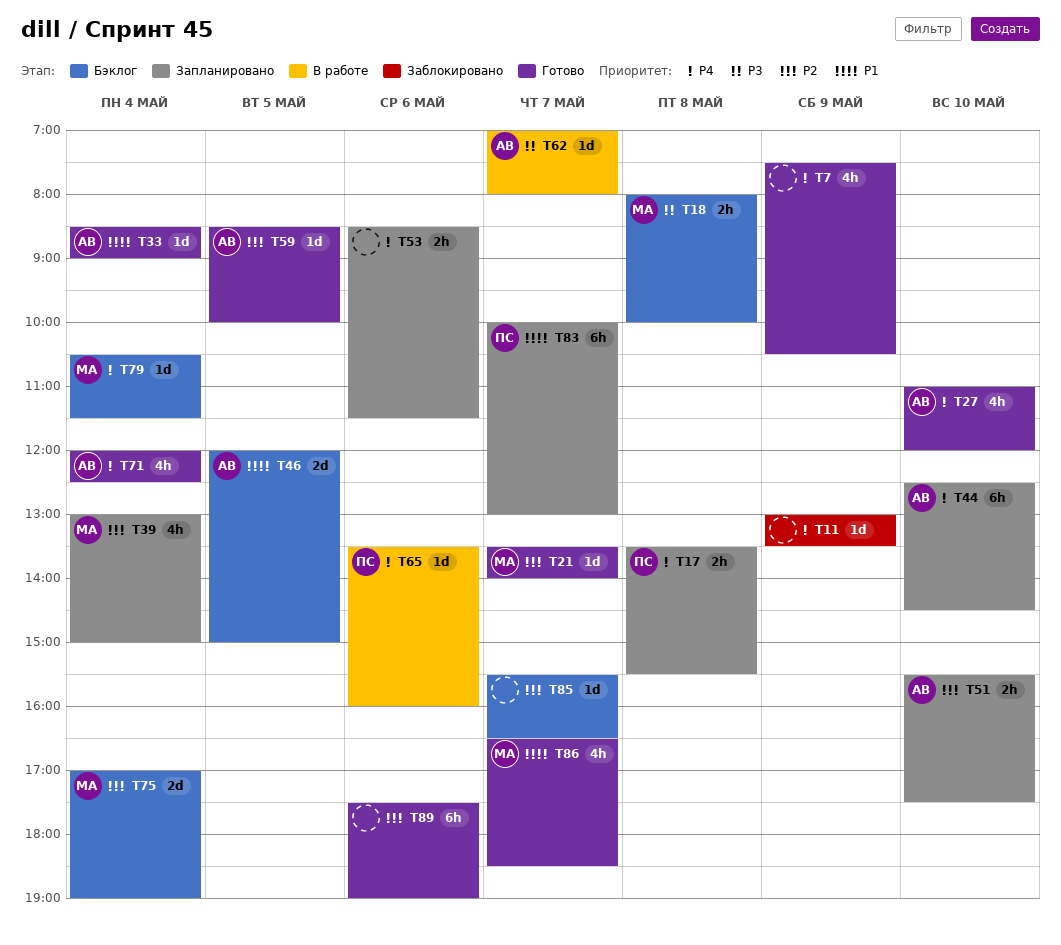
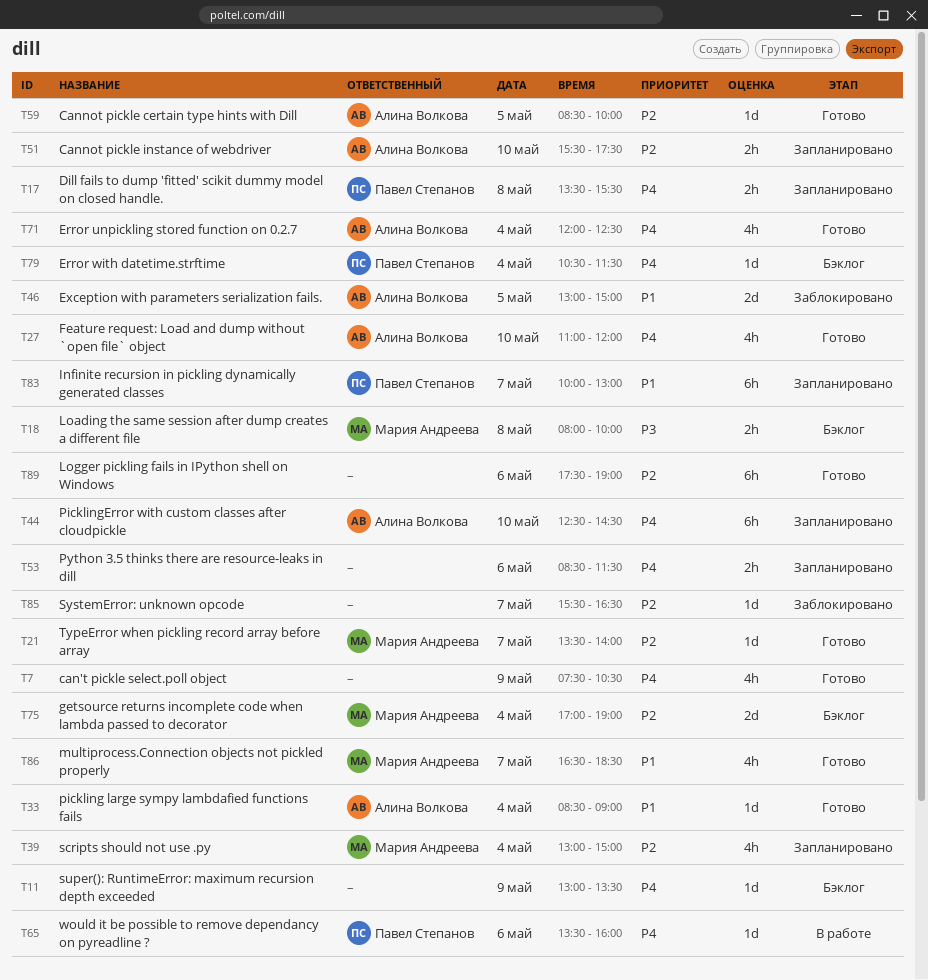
T11, status: Заблокировано -> Бэклог
T46, status: Бэклог -> Заблокировано
T46, begins: 12:00 -> 13:00
T62: present -> none
T79, owner: Мария Андреева -> Павел Степанов
T85, status: Бэклог -> Заблокировано

